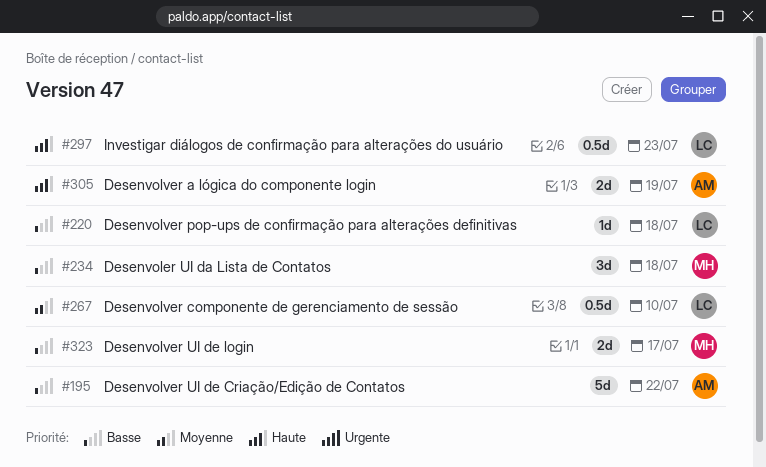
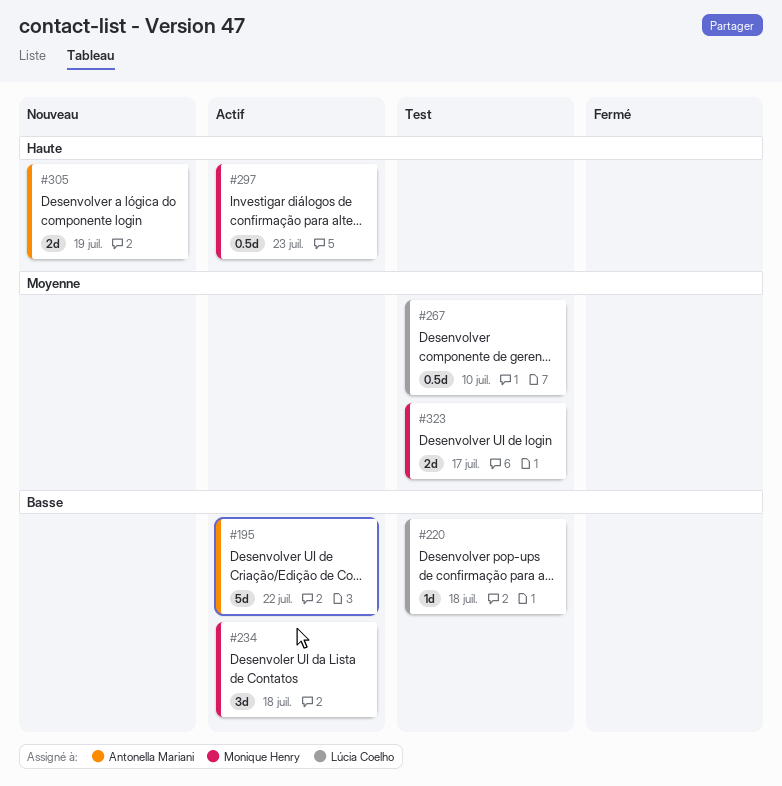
#297, owner: Lúcia Coelho -> Monique Henry
#323, priority: Basse -> Moyenne

